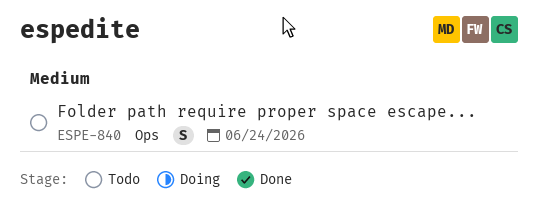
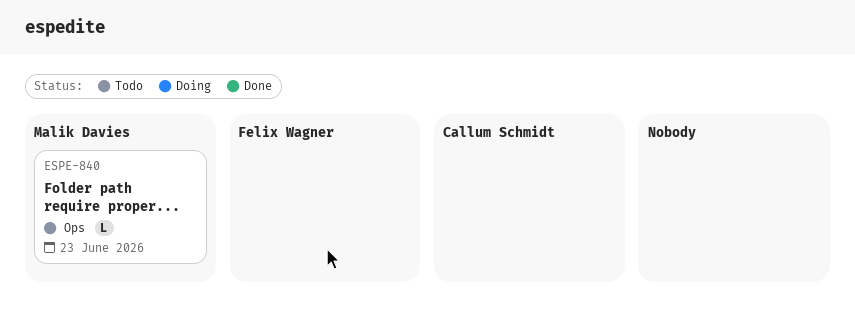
ESPE-840, estimate: S -> L
ESPE-840, due: Jun 24 -> Jun 23

